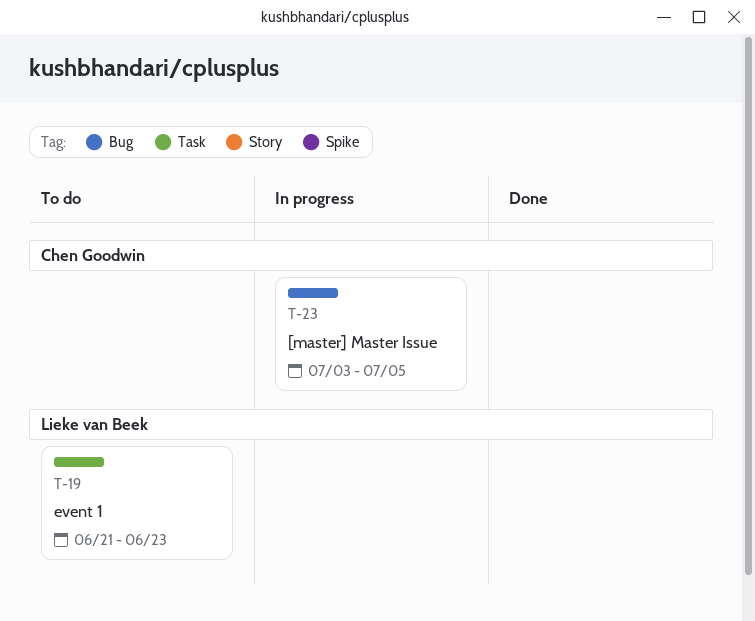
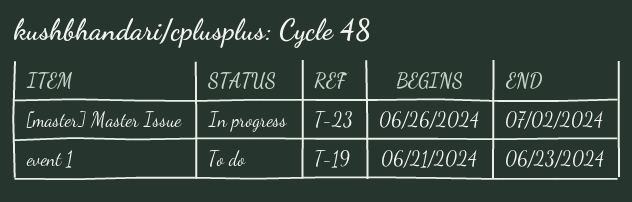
T-23, start: Jul 3 -> Jun 26
T-23, due: Jul 5 -> Jul 2

